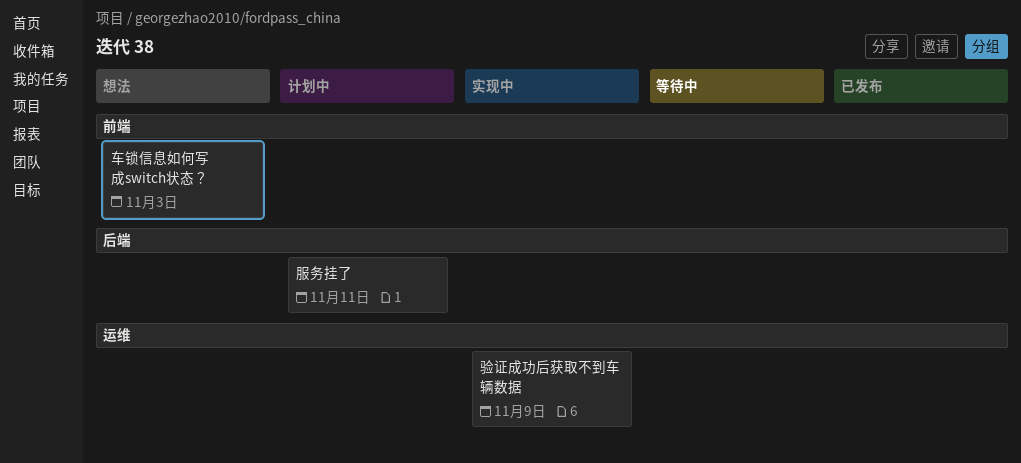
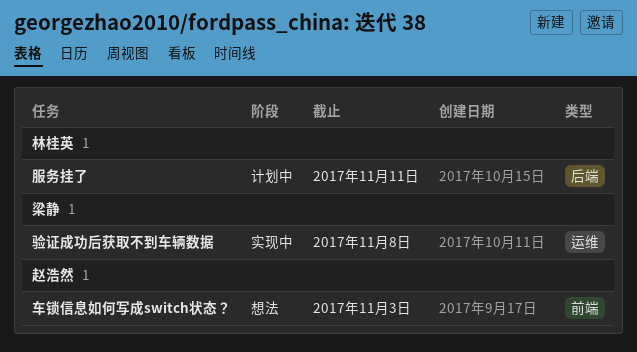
验证成功后获取不到车辆数据, due: Nov 9 -> Nov 8

